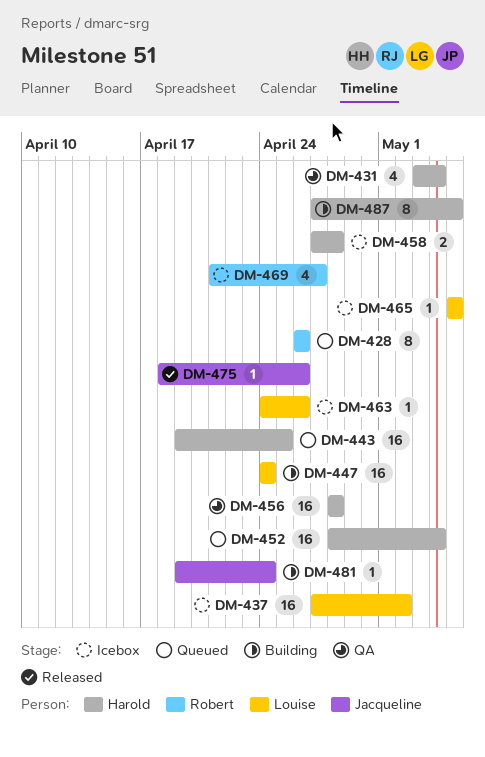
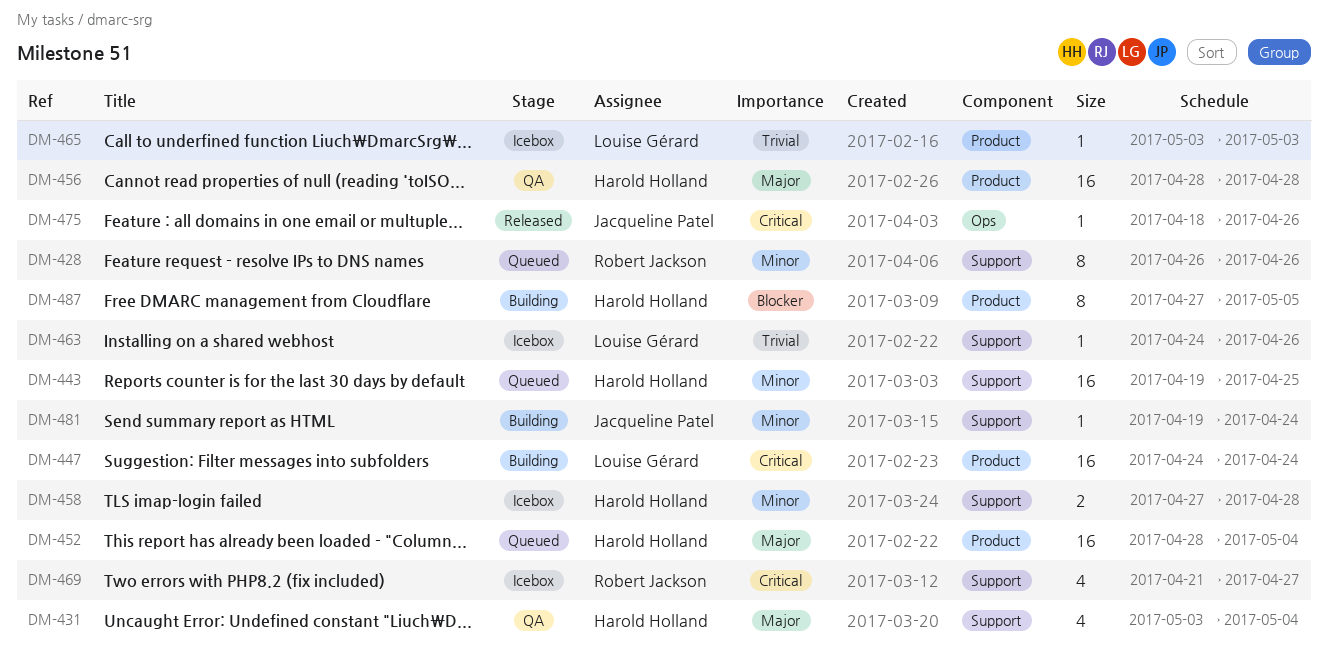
DM-437: present -> none
DM-465, start: May 5 -> May 3
DM-465, due: May 5 -> May 3

